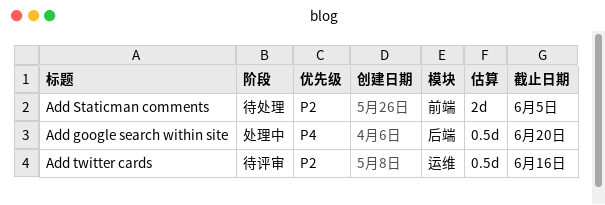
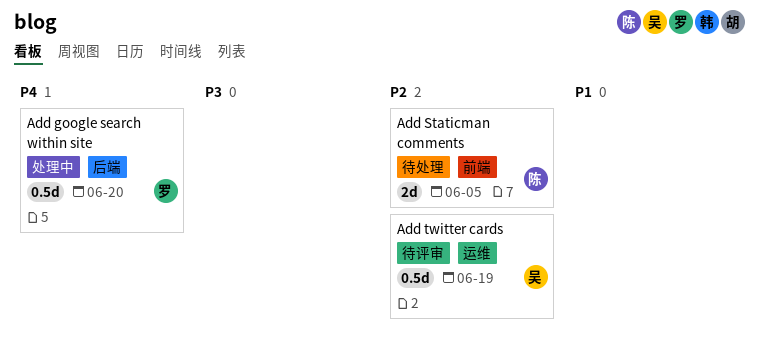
Add twitter cards, due: Jun 16 -> Jun 19

